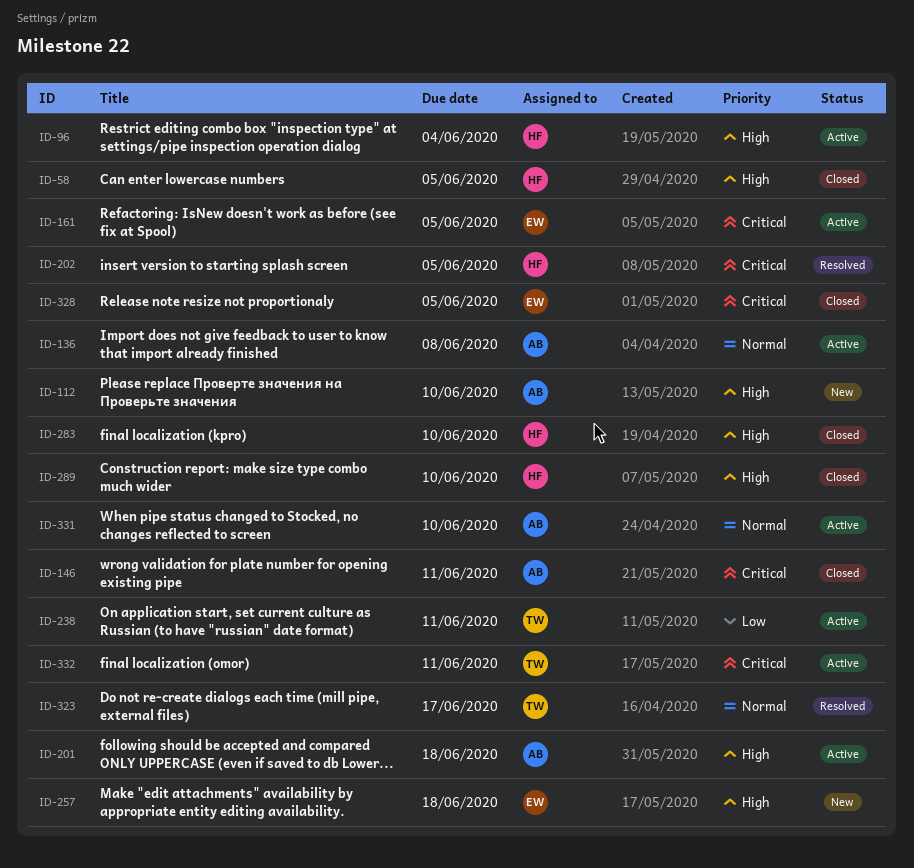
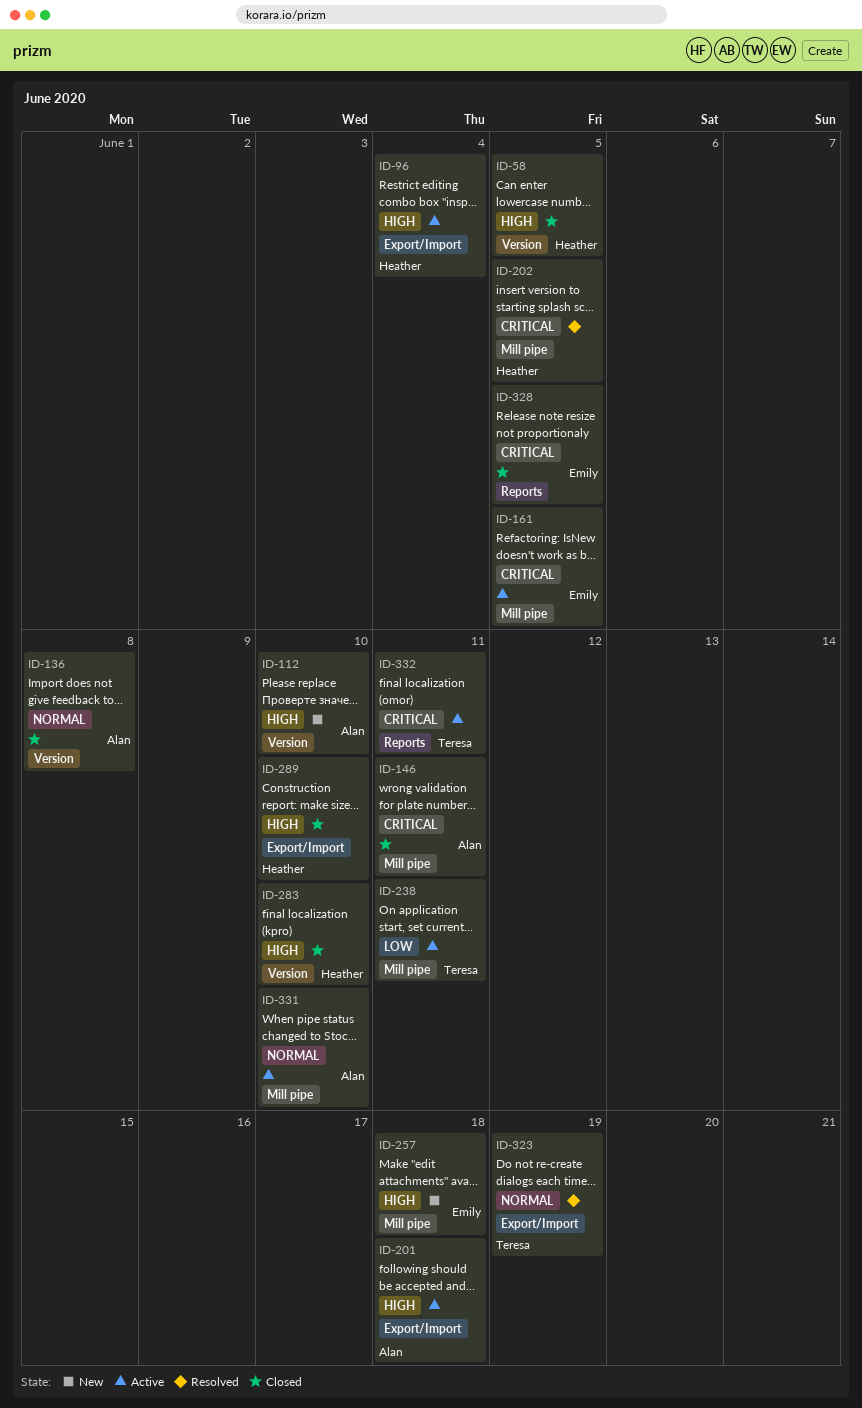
ID-136, status: Active -> Closed
ID-323, due: Jun 17 -> Jun 19

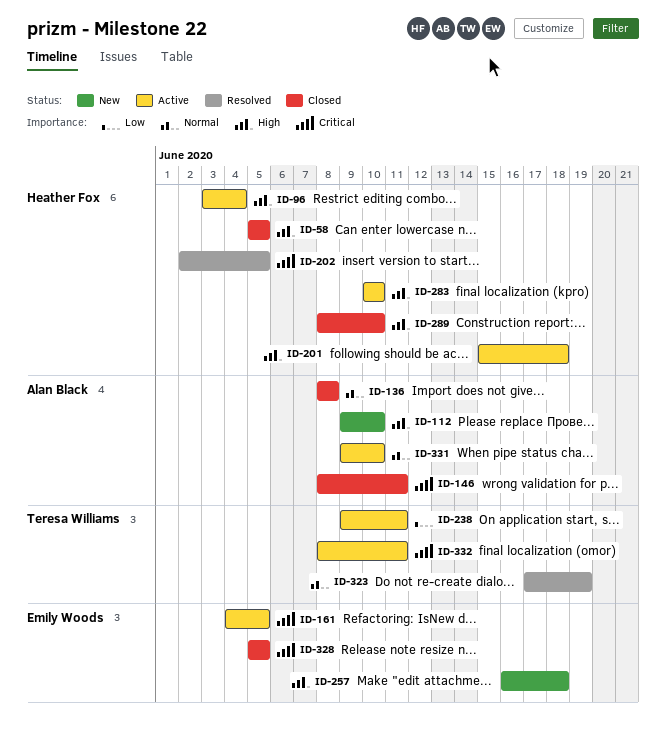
ID-201, owner: Alan Black -> Heather Fox
ID-283, status: Closed -> Active

